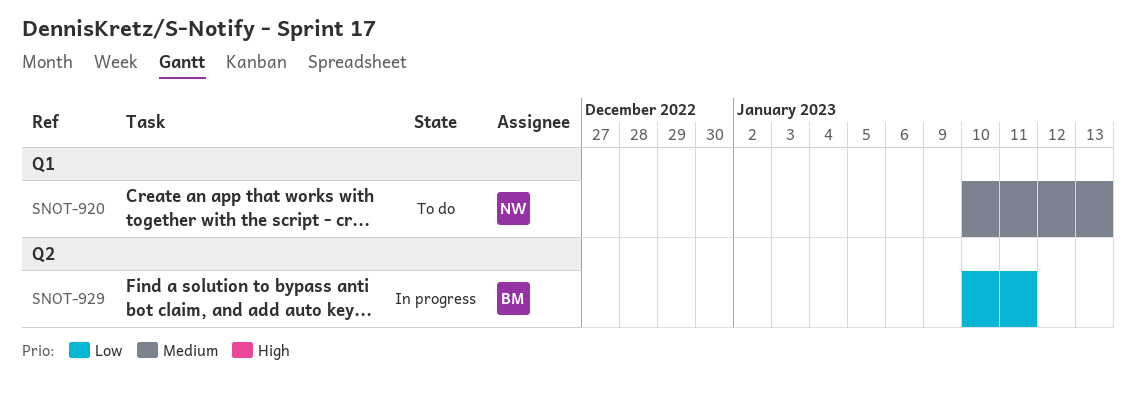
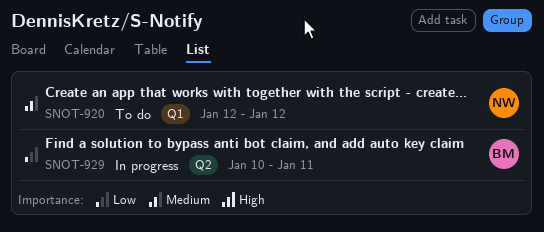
SNOT-920, start: Jan 10 -> Jan 12
SNOT-920, due: Jan 13 -> Jan 12

